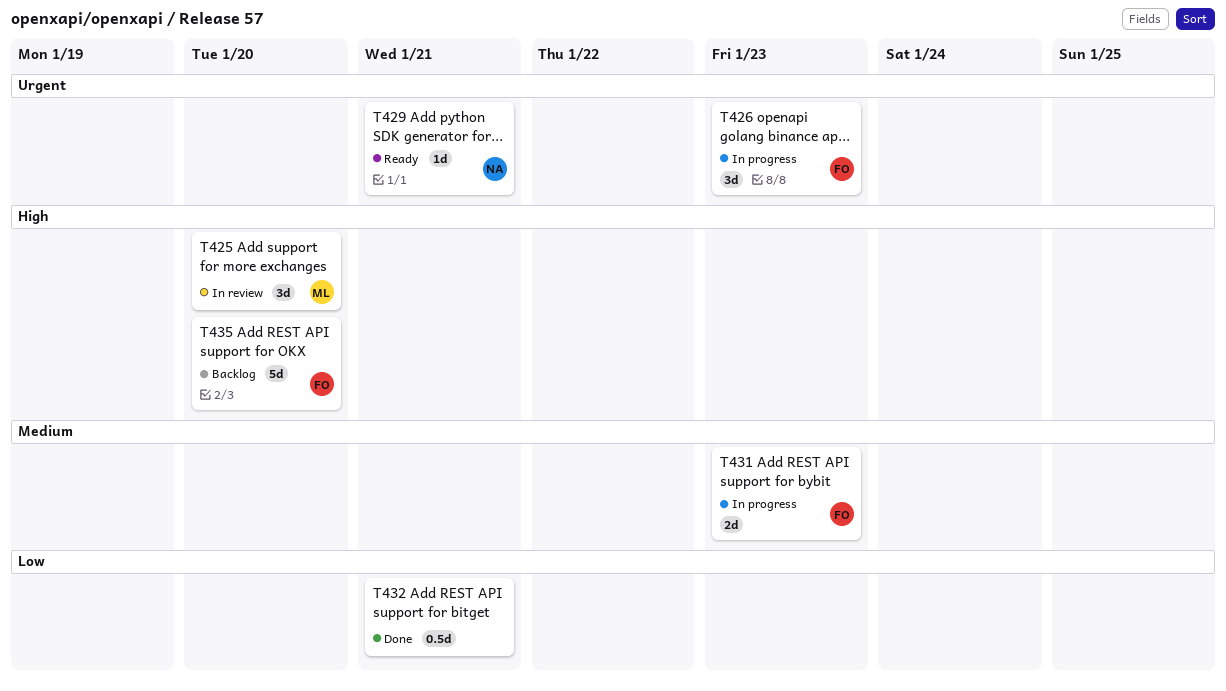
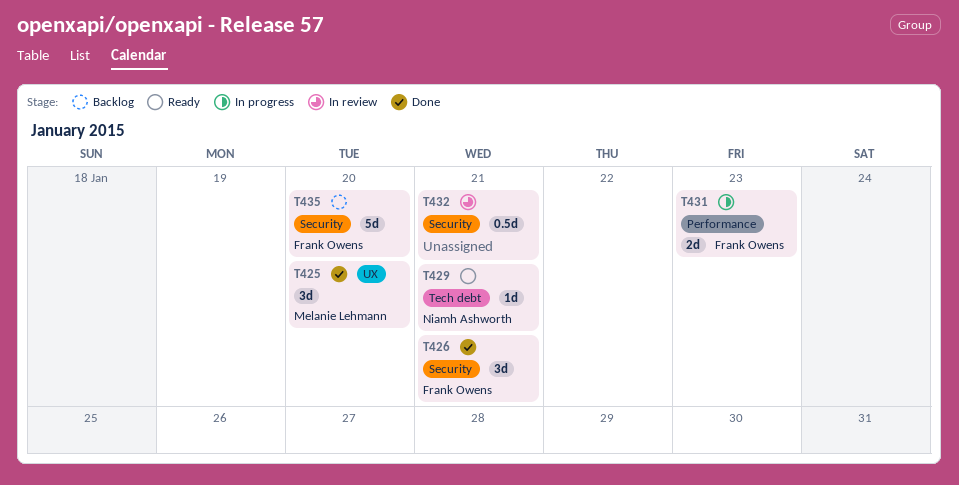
T425, status: In review -> Done
T426, status: In progress -> Done
T426, due: Jan 23 -> Jan 21
T432, status: Done -> In review

